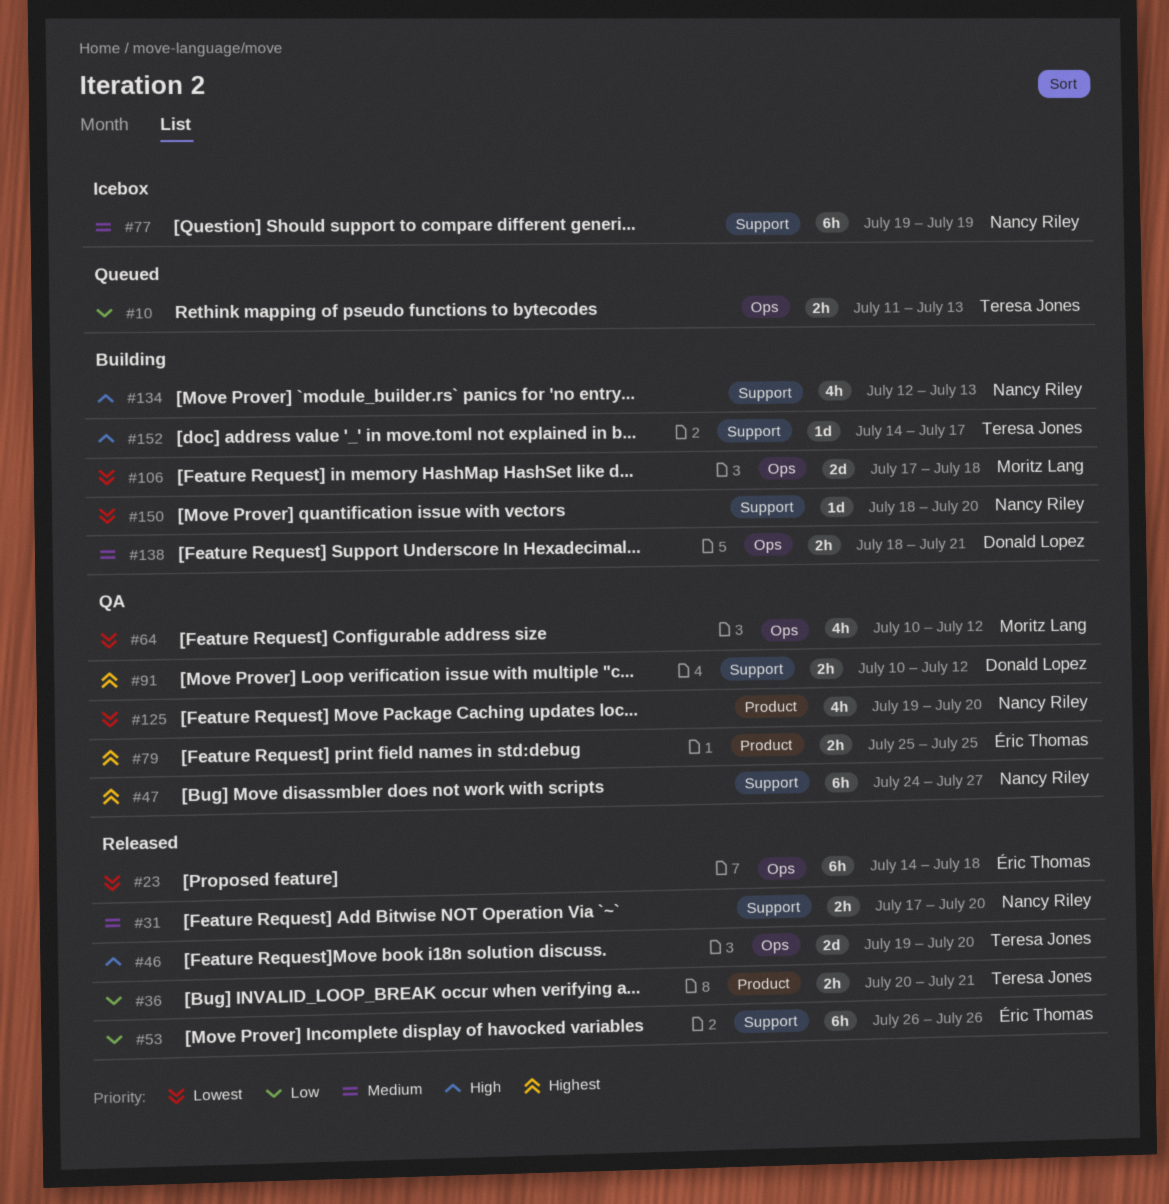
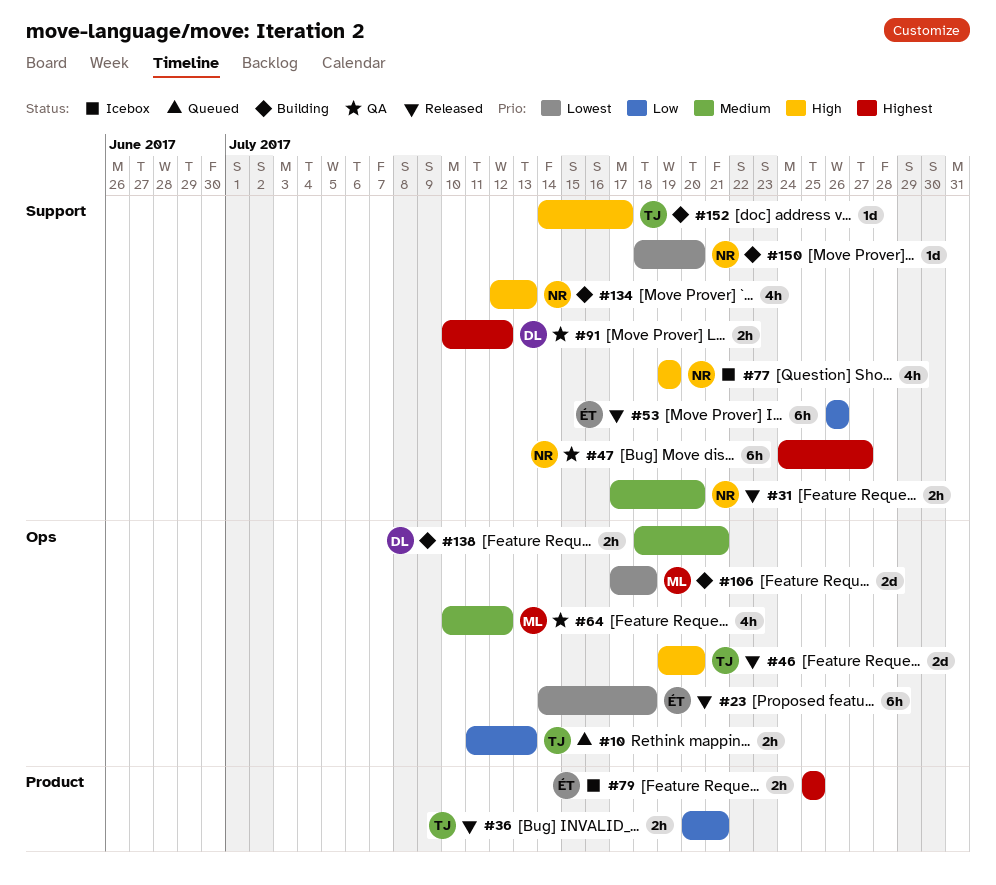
#64, priority: Lowest -> Medium
#77, priority: Medium -> High
#77, estimate: 6h -> 4h
#79, status: QA -> Icebox
#125: present -> none

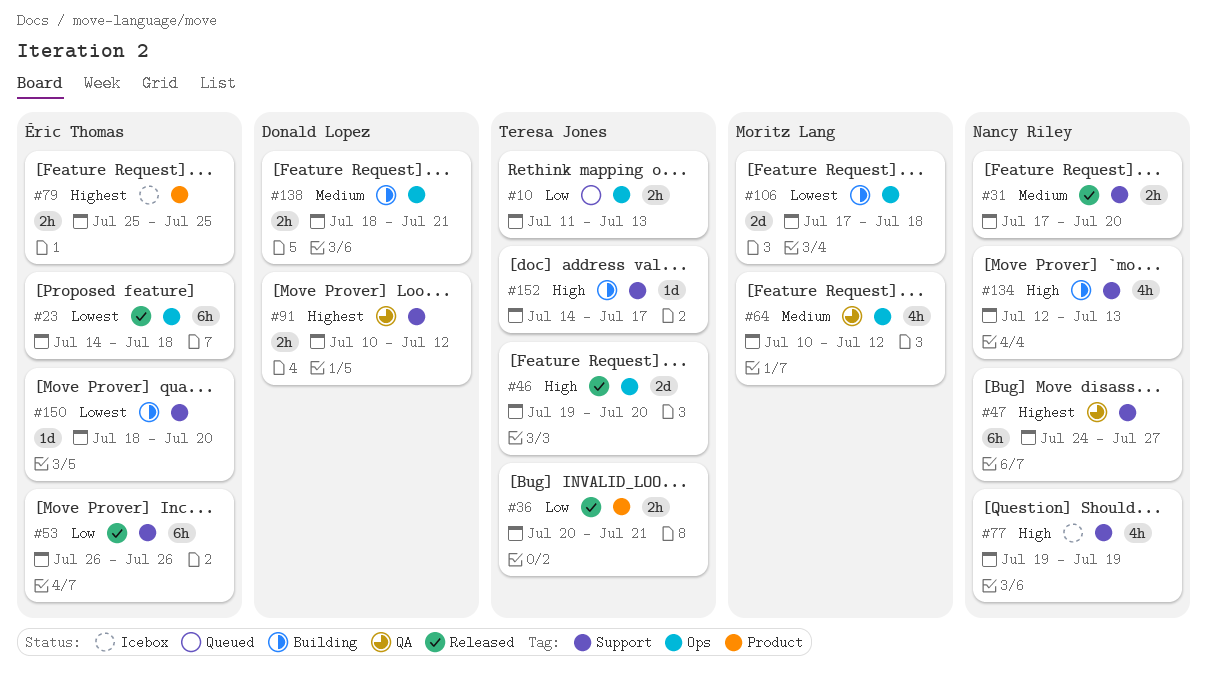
#150, owner: Nancy Riley -> Éric Thomas

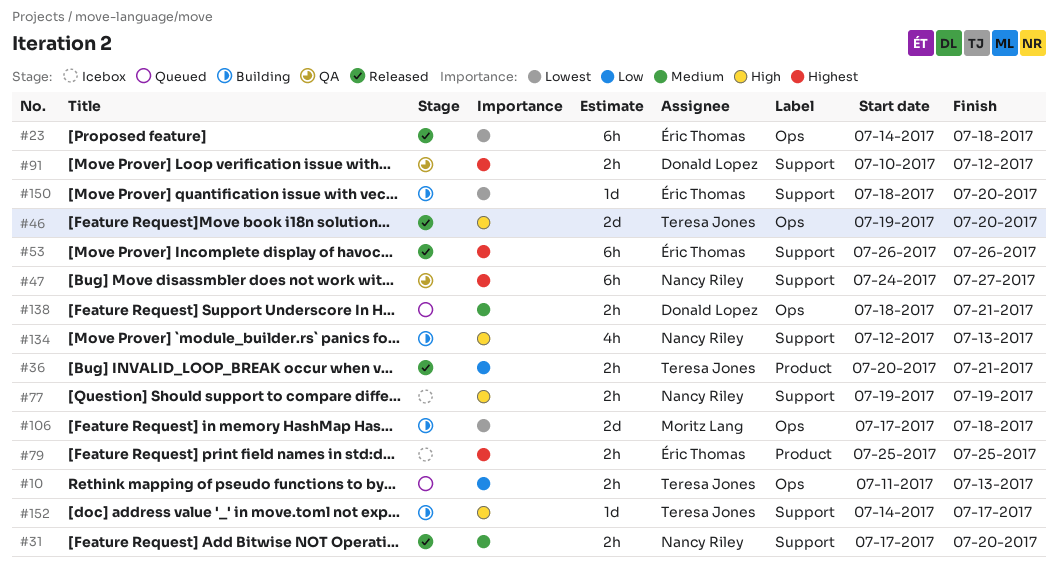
#53, priority: Low -> Highest
#64: present -> none
#77, estimate: 4h -> 2h
#138, status: Building -> Queued

